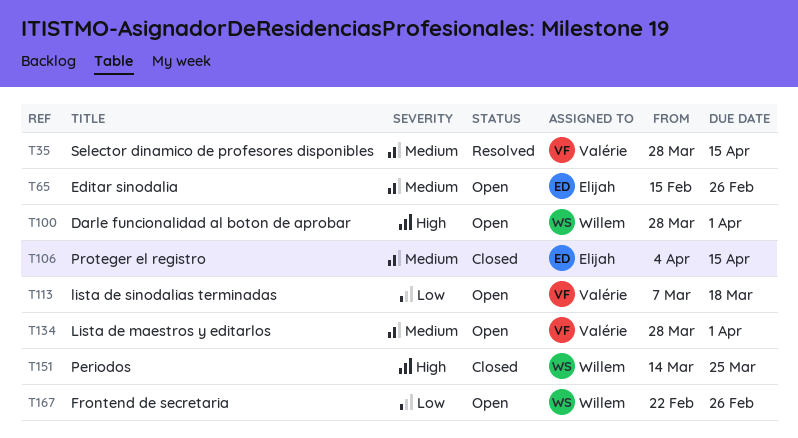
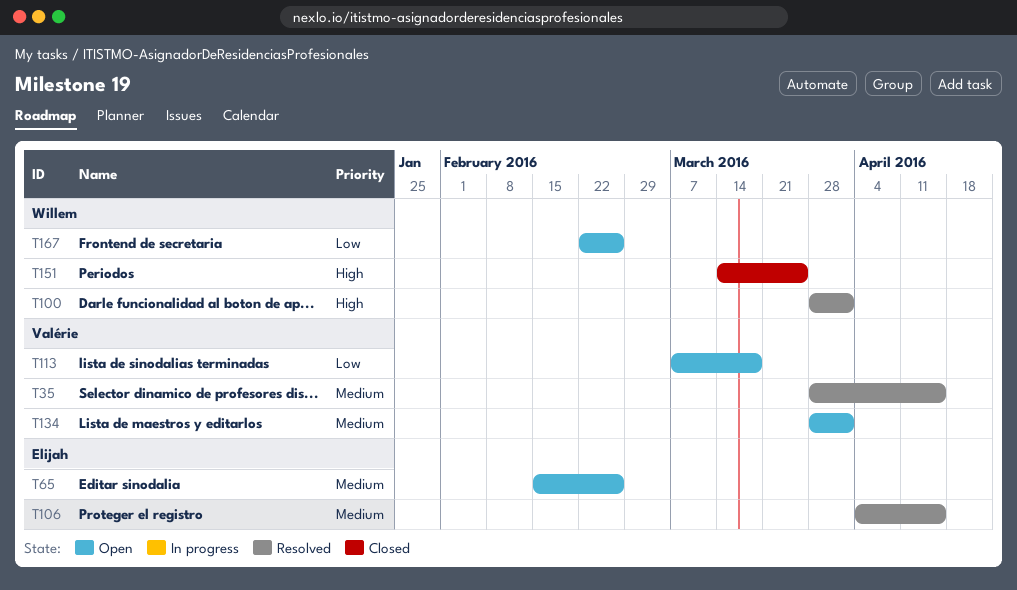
T100, status: Open -> Resolved
T106, status: Closed -> Resolved

